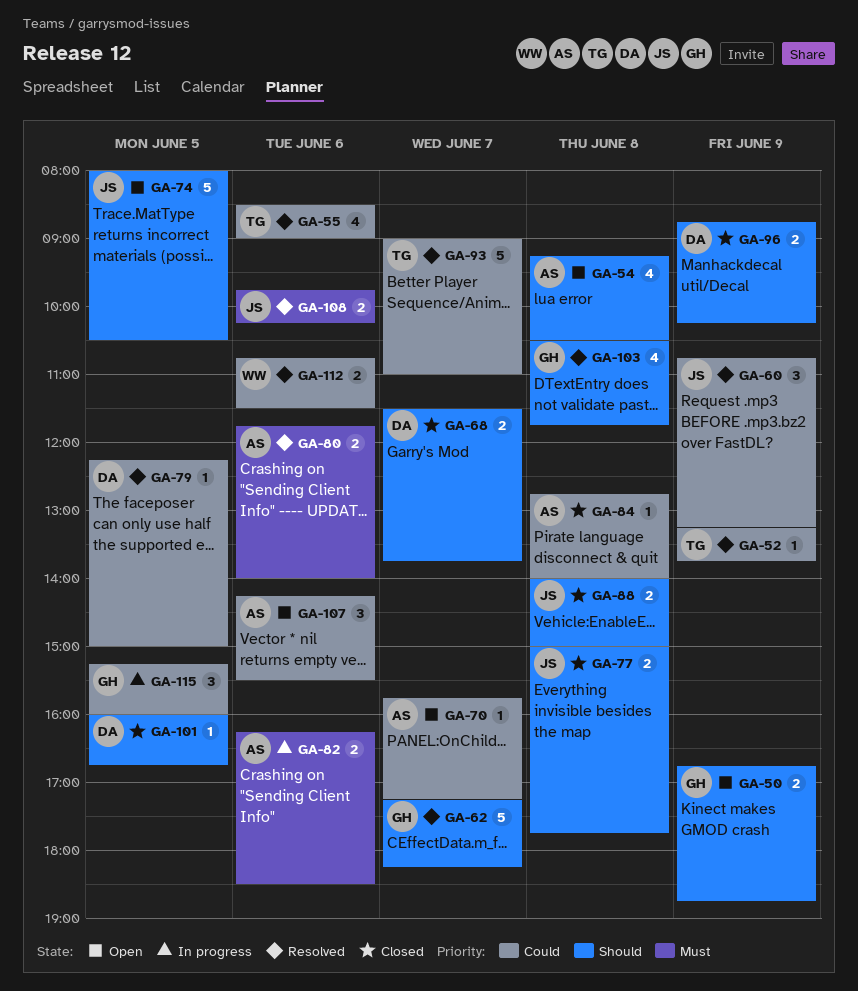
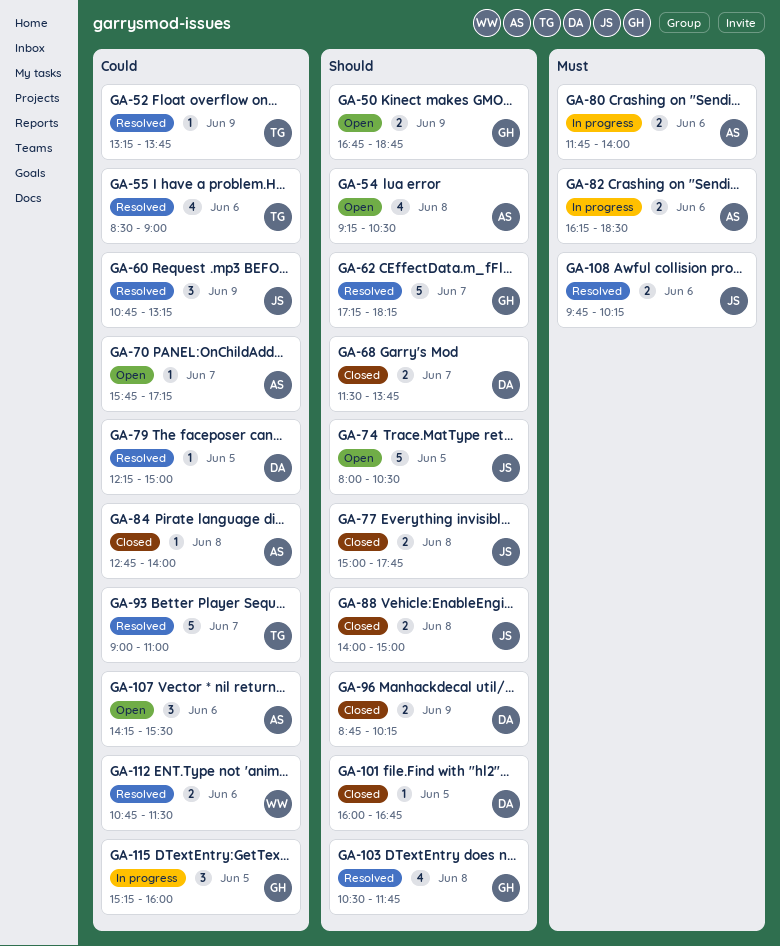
GA-80, status: Resolved -> In progress

